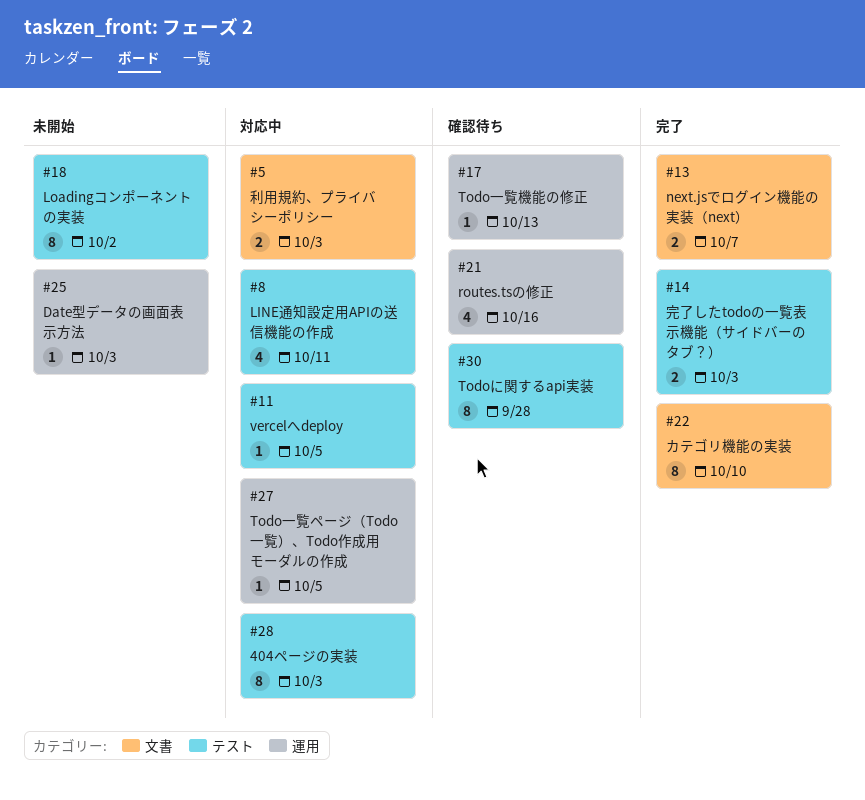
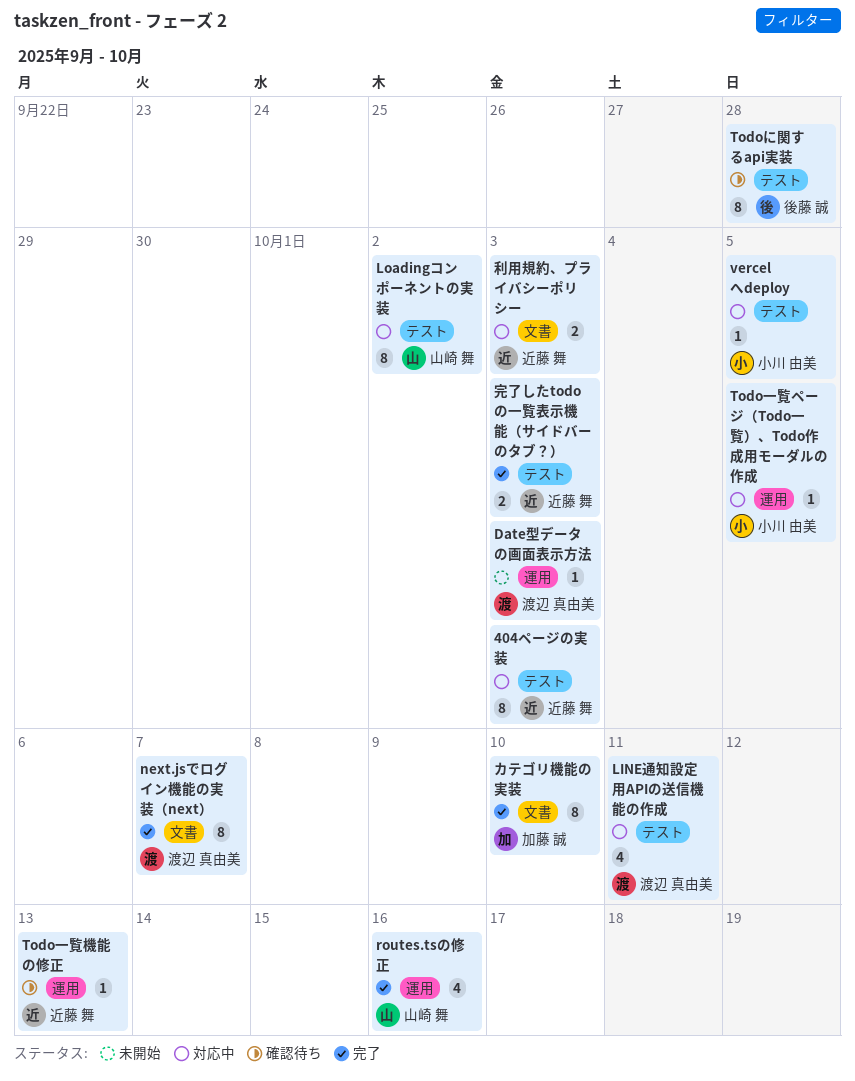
Loadingコンポーネントの実装, status: 未開始 -> 対応中
next.jsでログイン機能の実装（next）, estimate: 2 -> 8
routes.tsの修正, status: 確認待ち -> 完了

